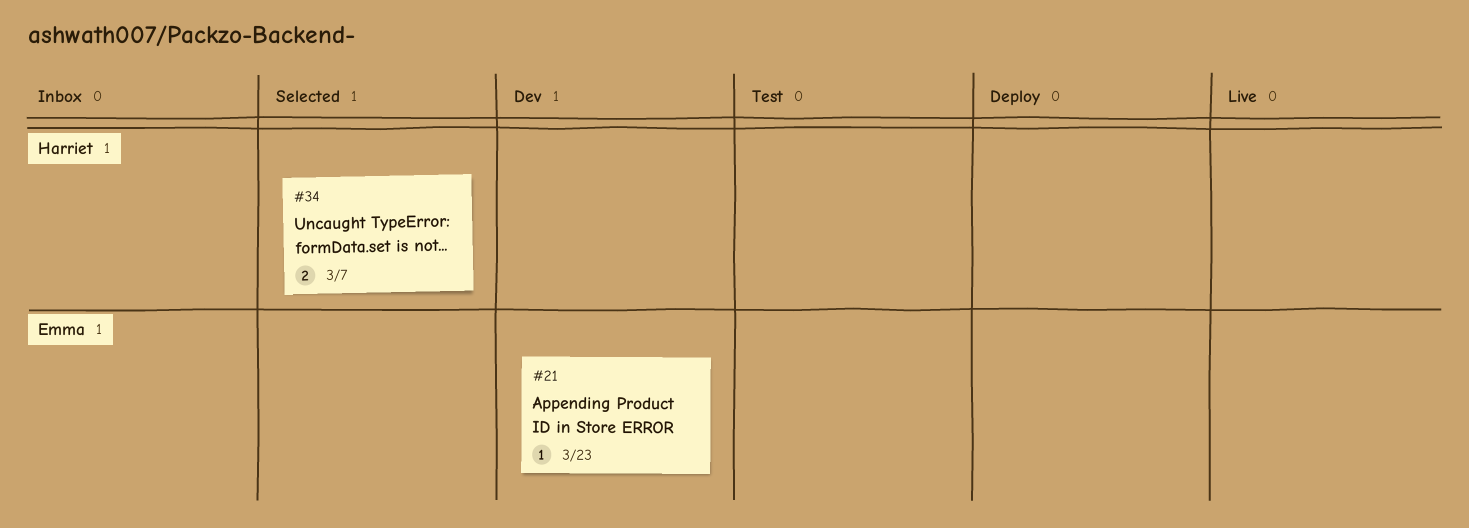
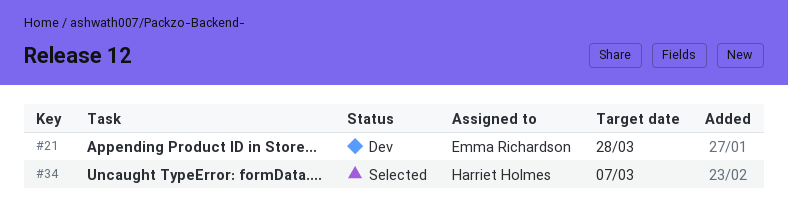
#21, due: Mar 23 -> Mar 28

